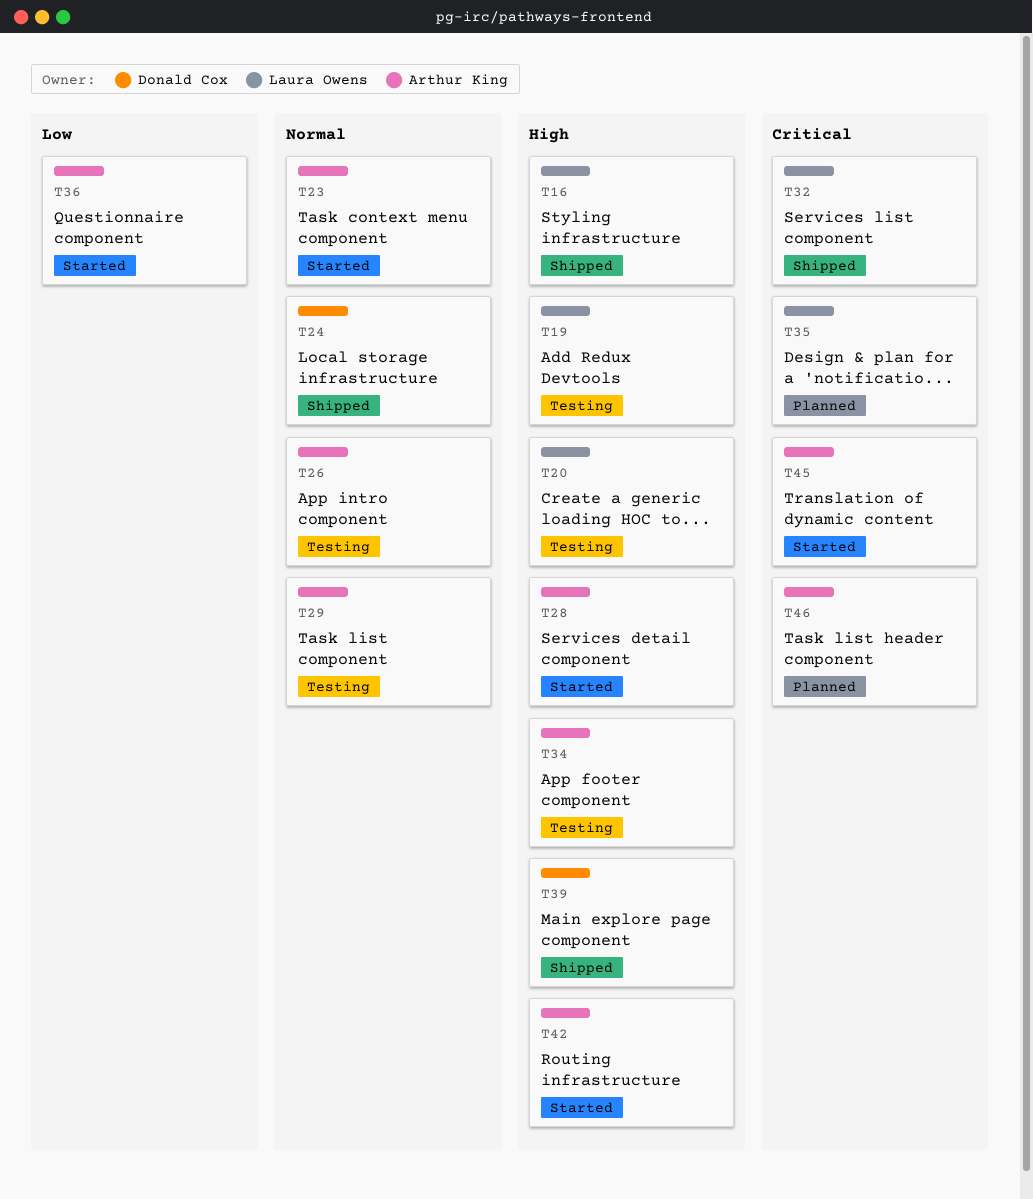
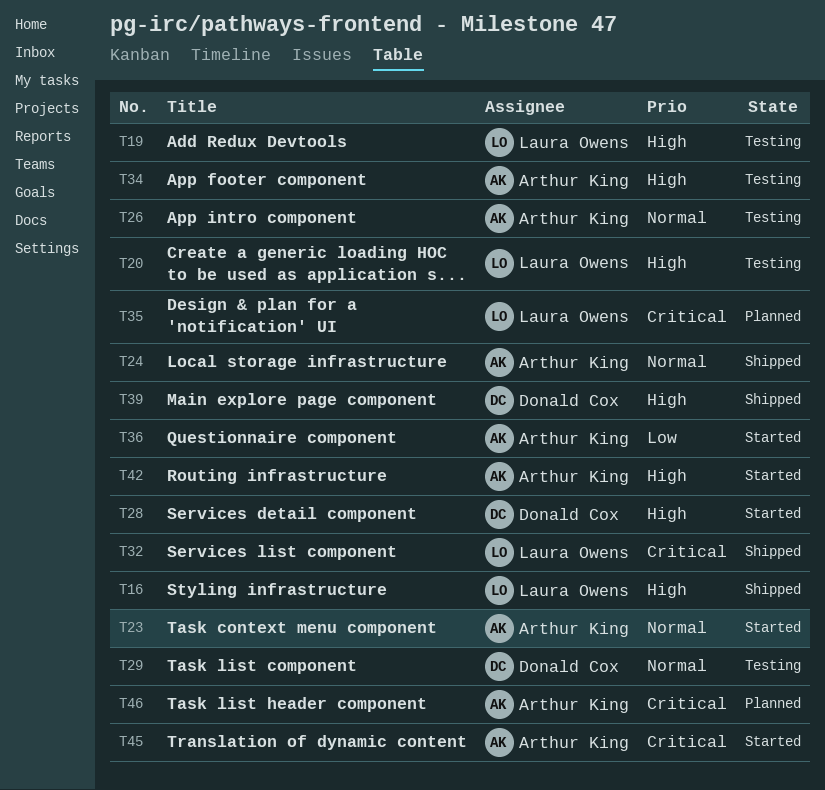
T24, owner: Donald Cox -> Arthur King
T28, owner: Arthur King -> Donald Cox
T29, owner: Arthur King -> Donald Cox

